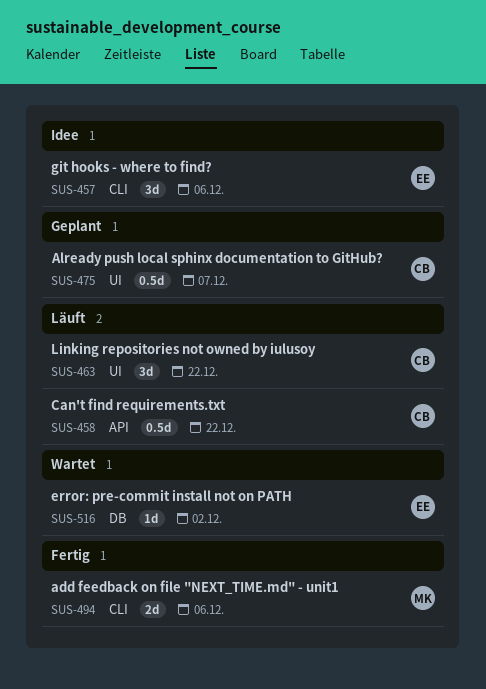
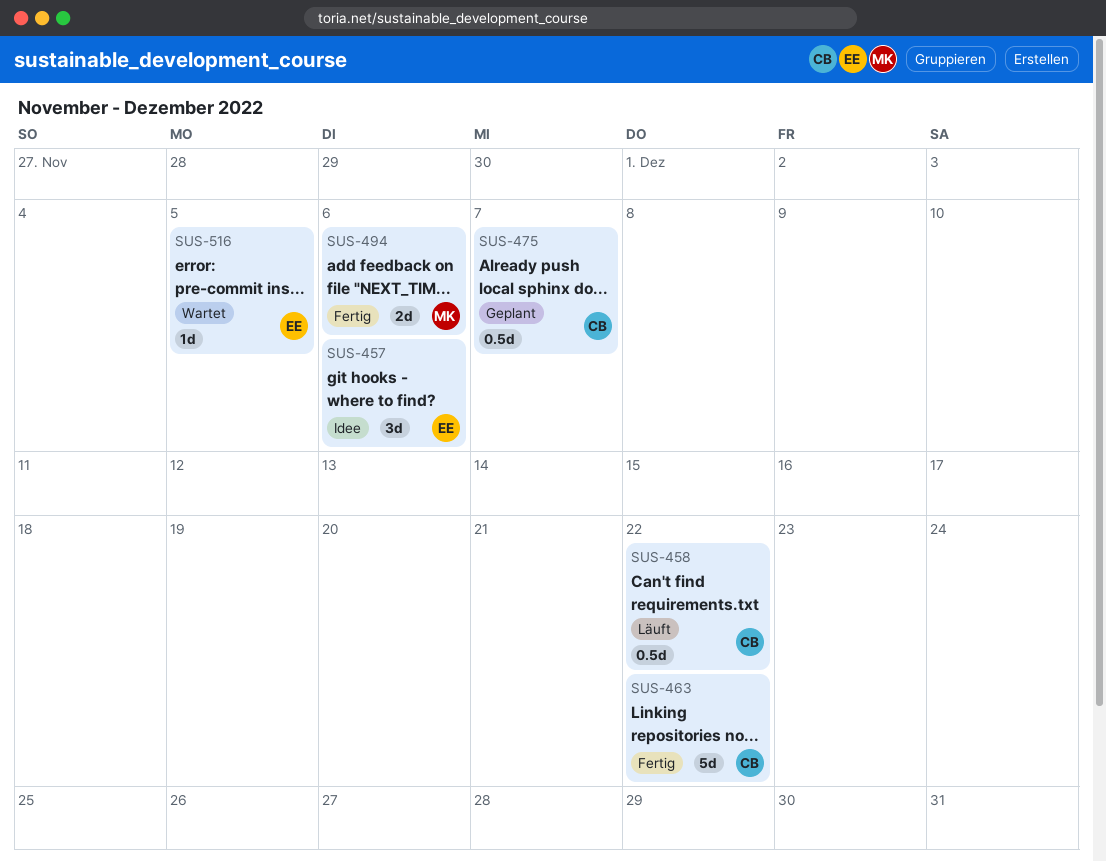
SUS-463, status: Läuft -> Fertig
SUS-463, estimate: 3d -> 5d
SUS-516, due: Dec 2 -> Dec 5

